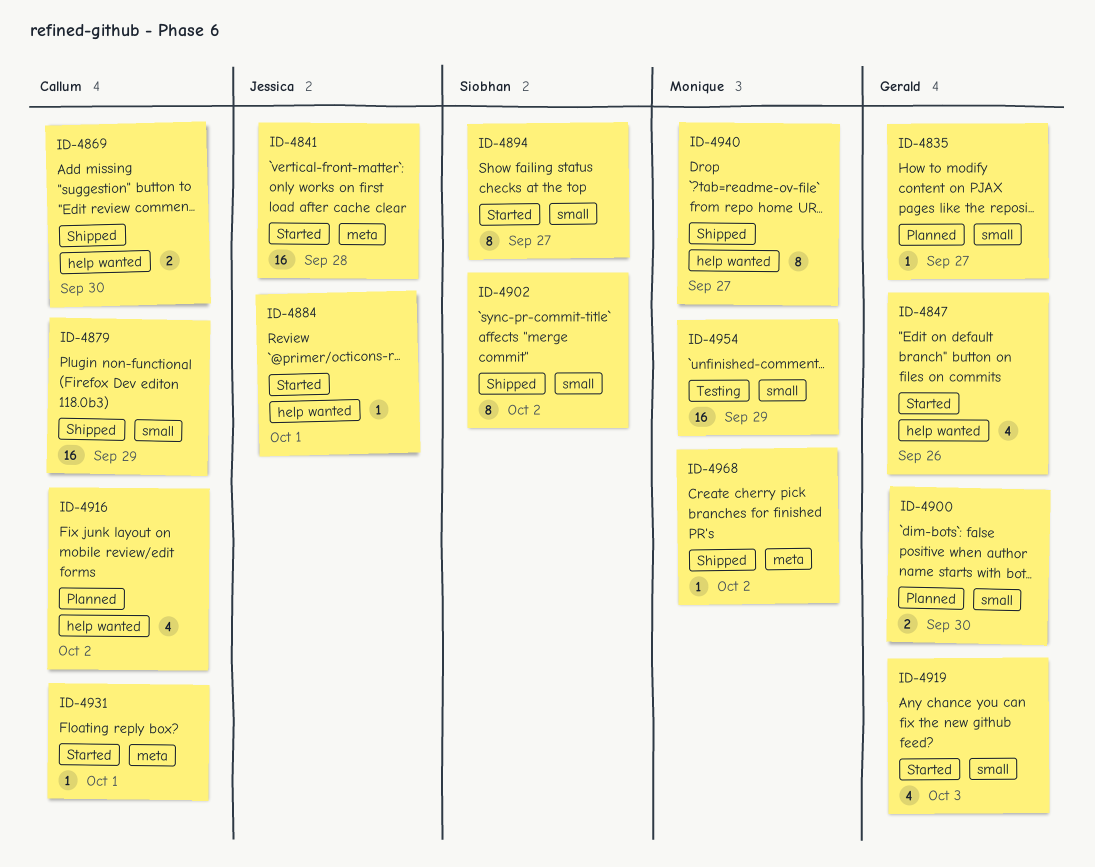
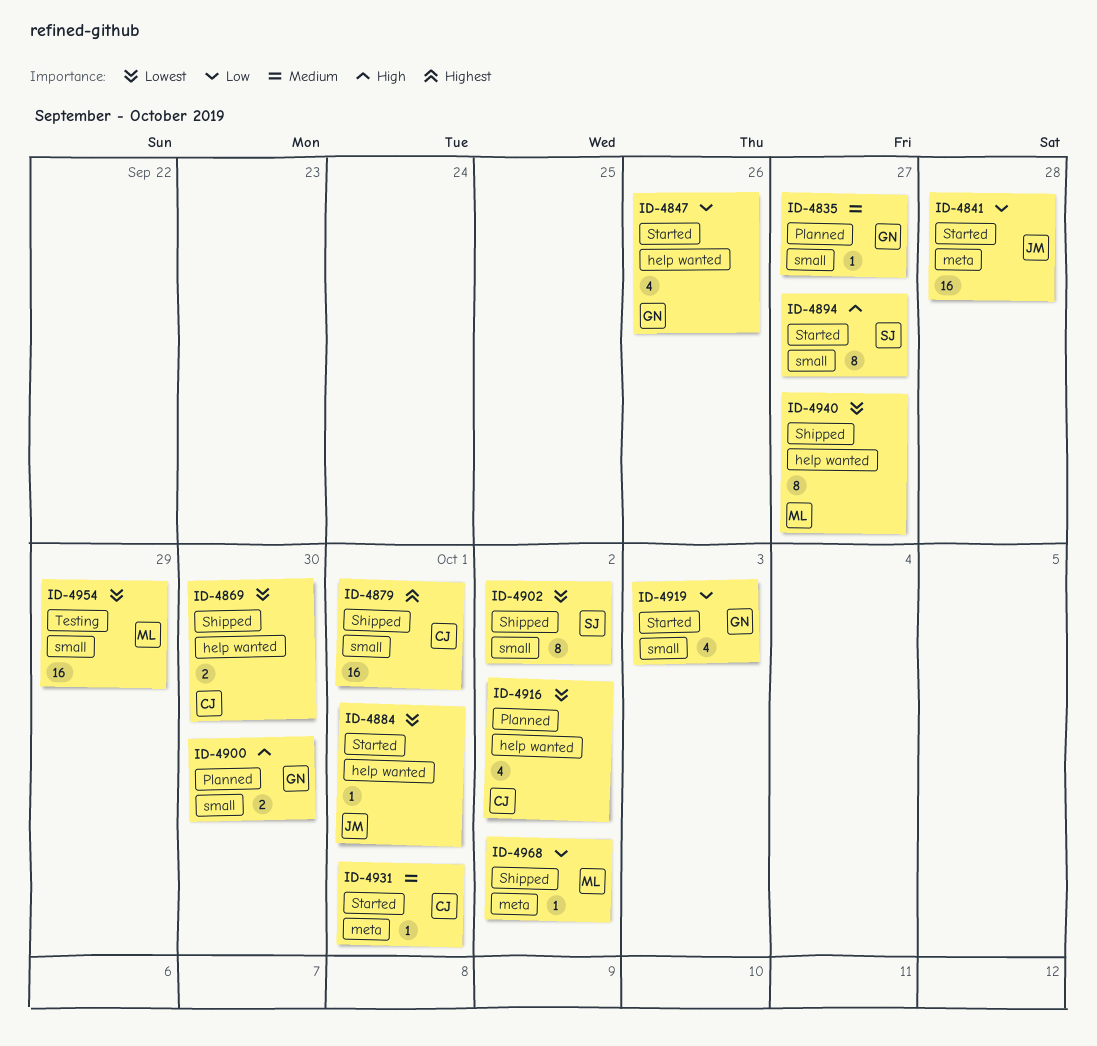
ID-4879, due: Sep 29 -> Oct 1

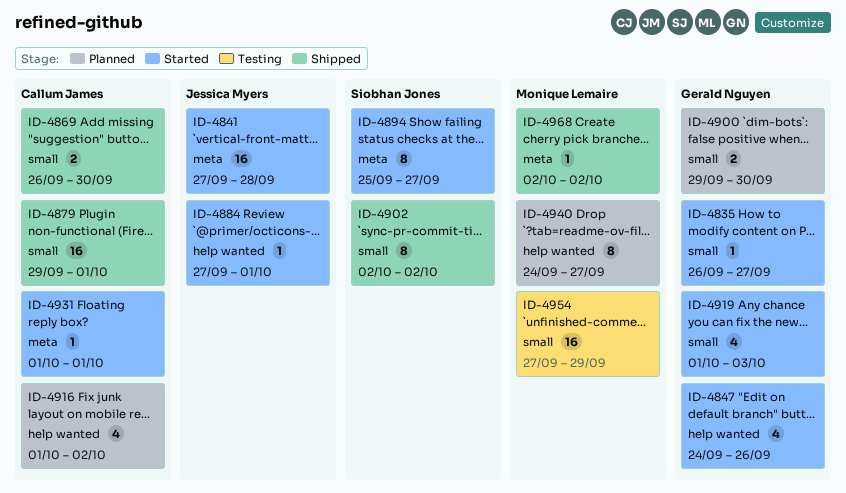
ID-4835, status: Planned -> Started
ID-4869, label: help wanted -> small
ID-4894, label: small -> meta
ID-4940, status: Shipped -> Planned

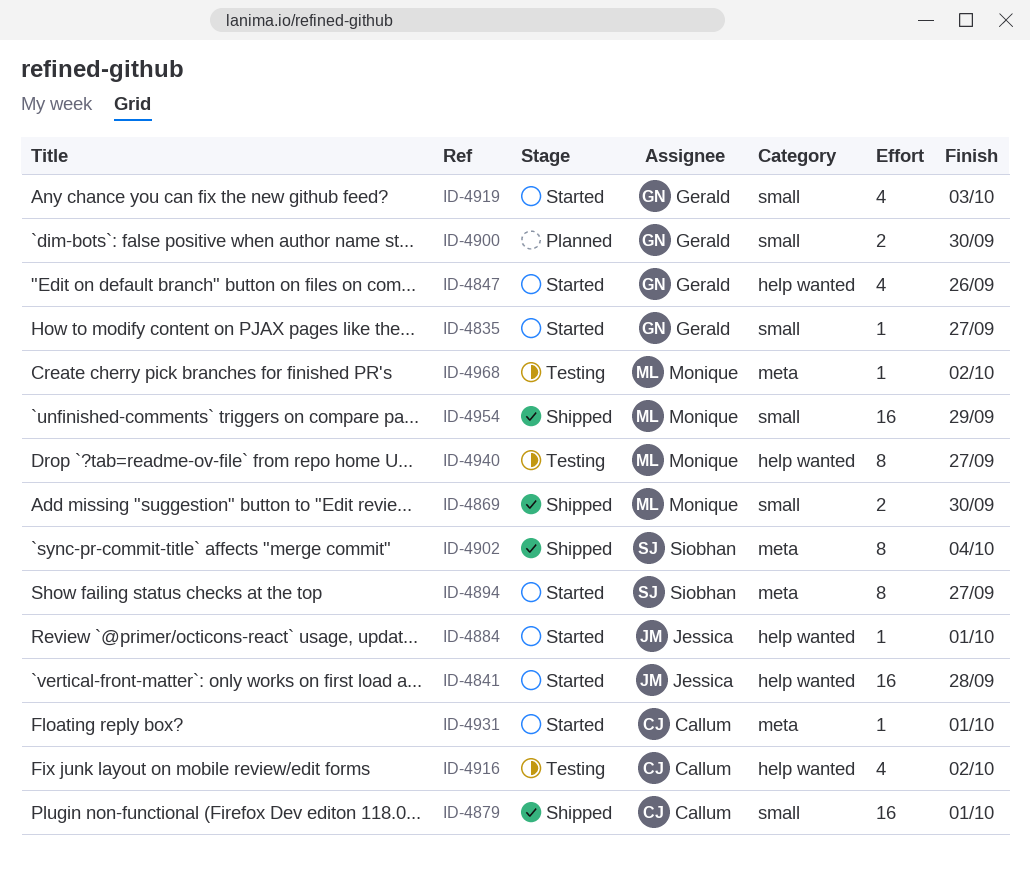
ID-4841, label: meta -> help wanted
ID-4869, owner: Callum James -> Monique Lemaire
ID-4902, label: small -> meta
ID-4902, due: Oct 2 -> Oct 4
ID-4916, status: Planned -> Testing
ID-4940, status: Planned -> Testing
ID-4954, status: Testing -> Shipped
ID-4968, status: Shipped -> Testing

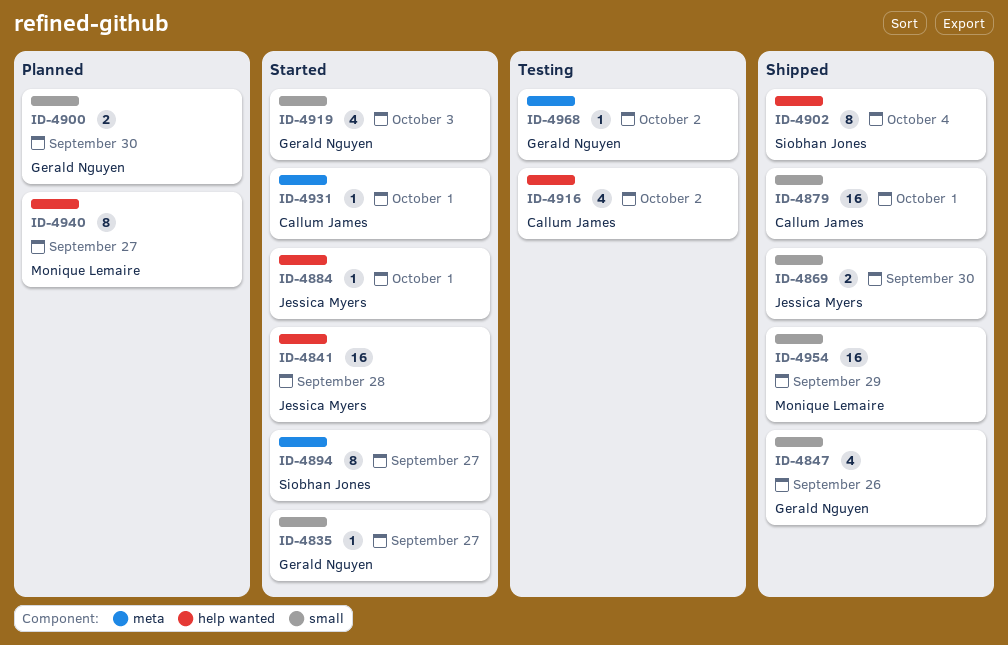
ID-4847, status: Started -> Shipped
ID-4847, label: help wanted -> small
ID-4869, owner: Monique Lemaire -> Jessica Myers
ID-4902, label: meta -> help wanted
ID-4940, status: Testing -> Planned
ID-4968, owner: Monique Lemaire -> Gerald Nguyen

